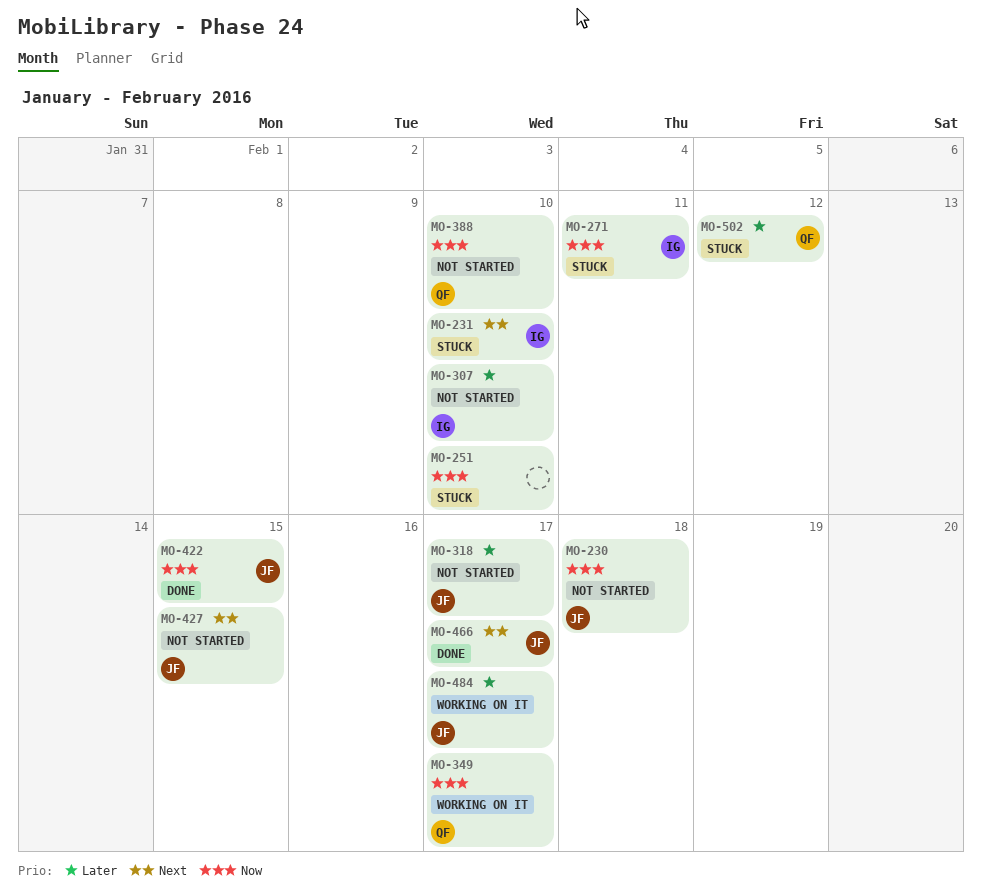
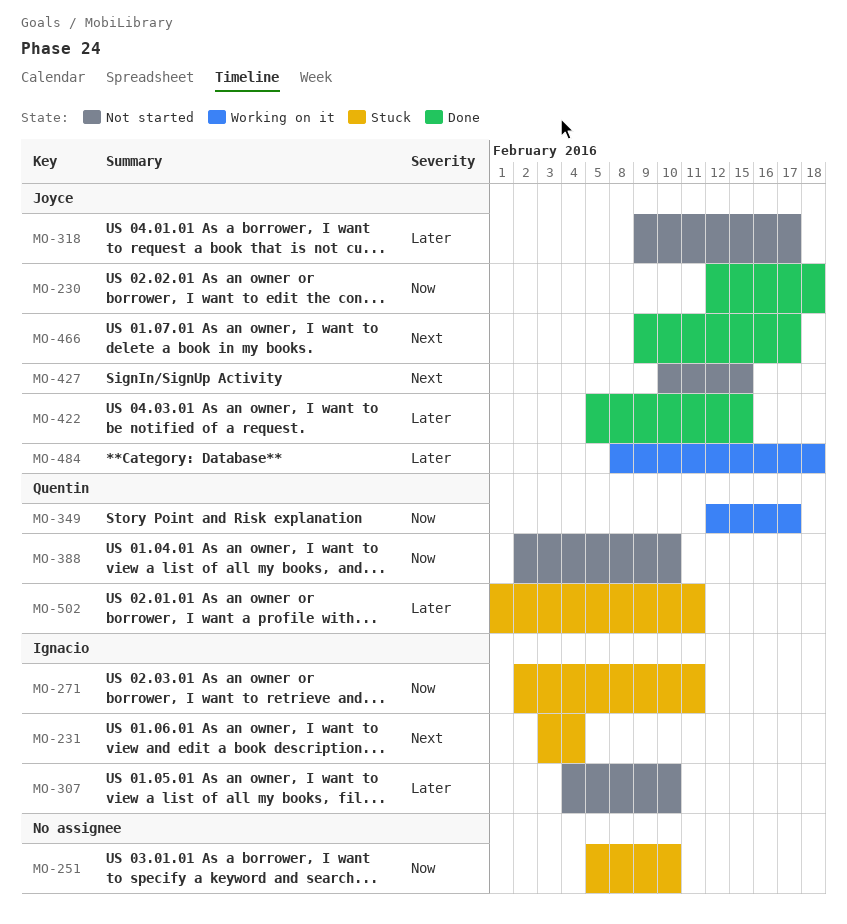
MO-230, status: Not started -> Done
MO-231, due: Feb 10 -> Feb 4
MO-422, priority: Now -> Later
MO-484, due: Feb 17 -> Feb 18
MO-502, due: Feb 12 -> Feb 11

